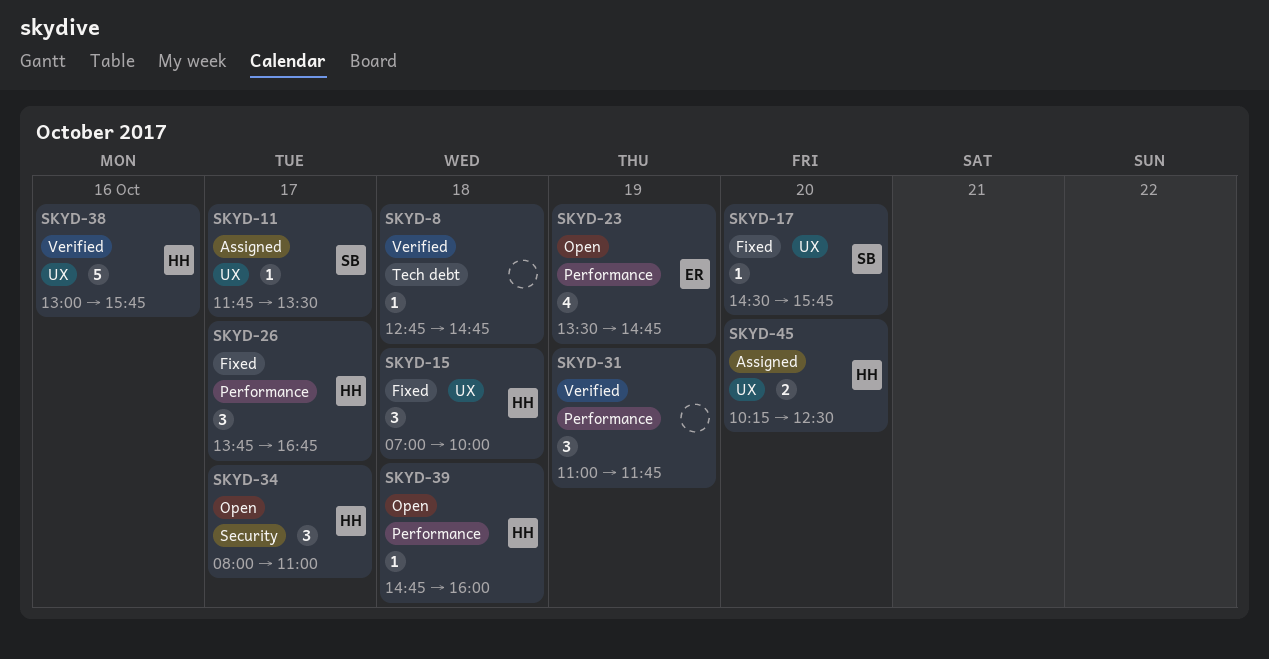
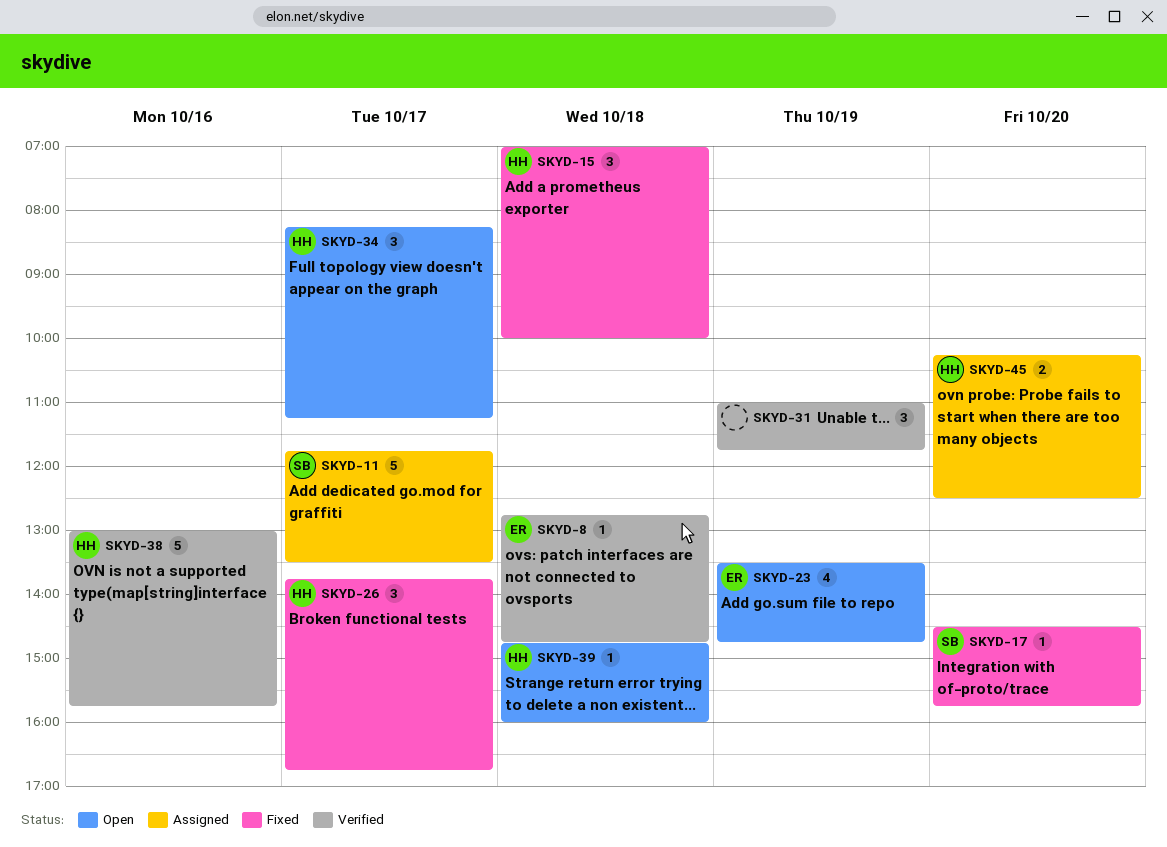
SKYD-8, owner: none -> ER
SKYD-11, estimate: 1 -> 5
SKYD-34, begins: 08:00 -> 08:15
SKYD-34, ends: 11:00 -> 11:15

